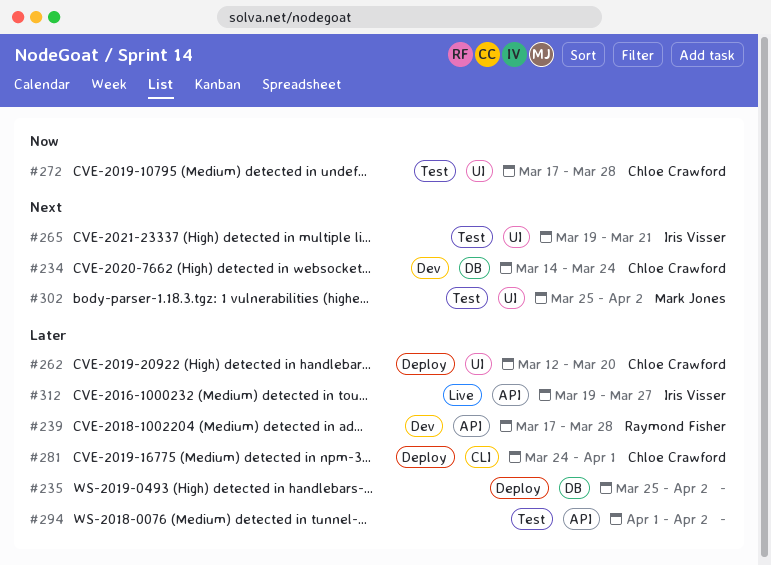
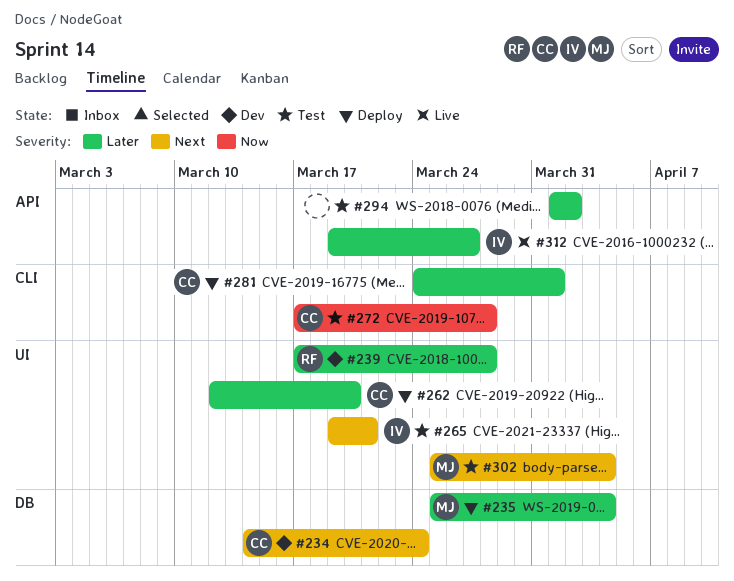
#235, owner: none -> Mark Jones
#235, due: Apr 2 -> Apr 4
#239, label: API -> UI
#272, label: UI -> CLI
#302, due: Apr 2 -> Apr 4

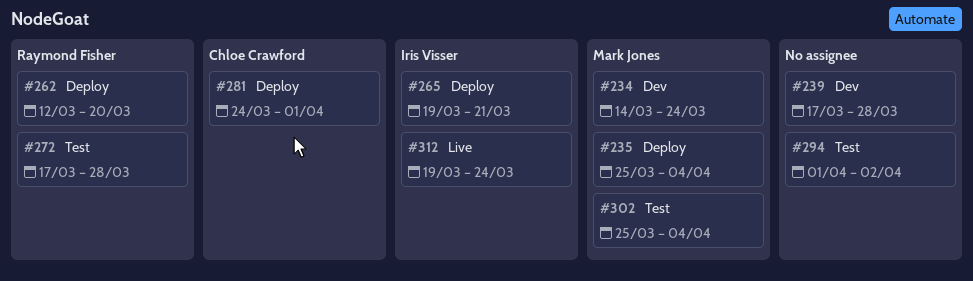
#234, owner: Chloe Crawford -> Mark Jones
#239, owner: Raymond Fisher -> none
#262, owner: Chloe Crawford -> Raymond Fisher
#265, status: Test -> Deploy
#272, owner: Chloe Crawford -> Raymond Fisher
#312, due: Mar 27 -> Mar 24

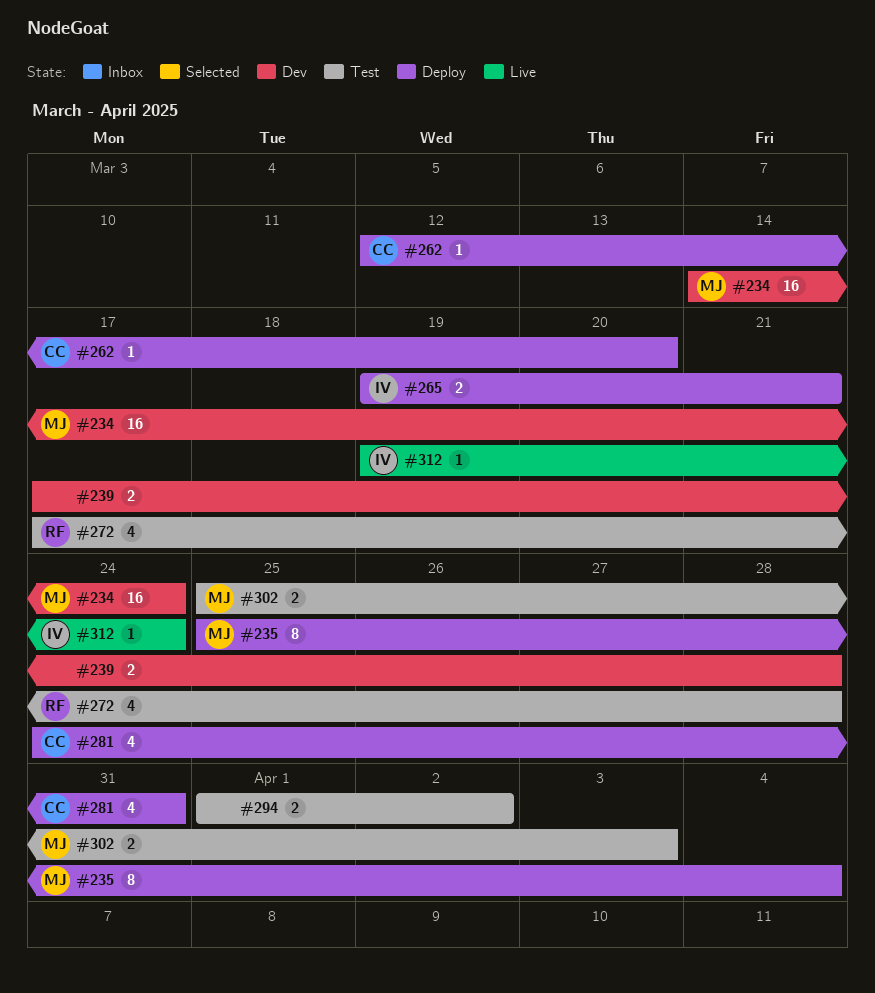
#262, owner: Raymond Fisher -> Chloe Crawford
#281, due: Apr 1 -> Mar 31
#302, due: Apr 4 -> Apr 3

